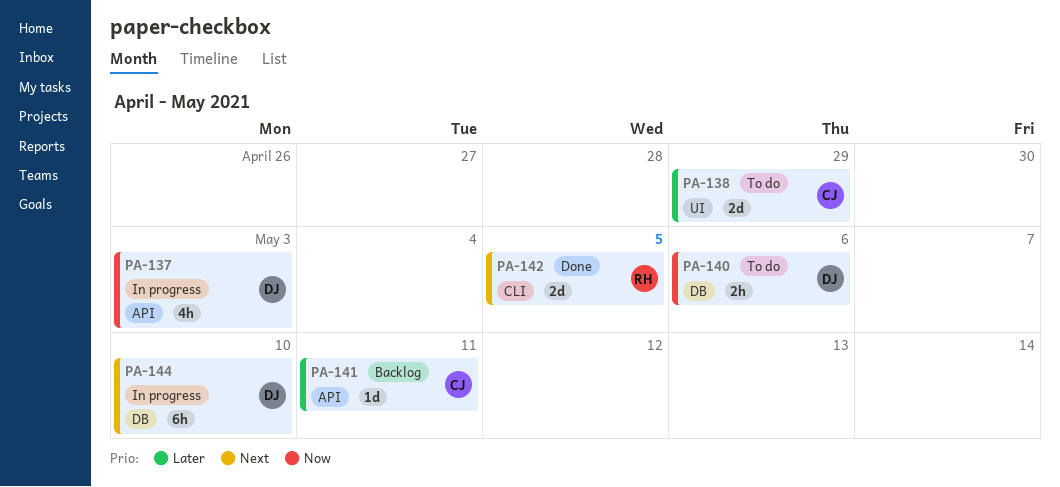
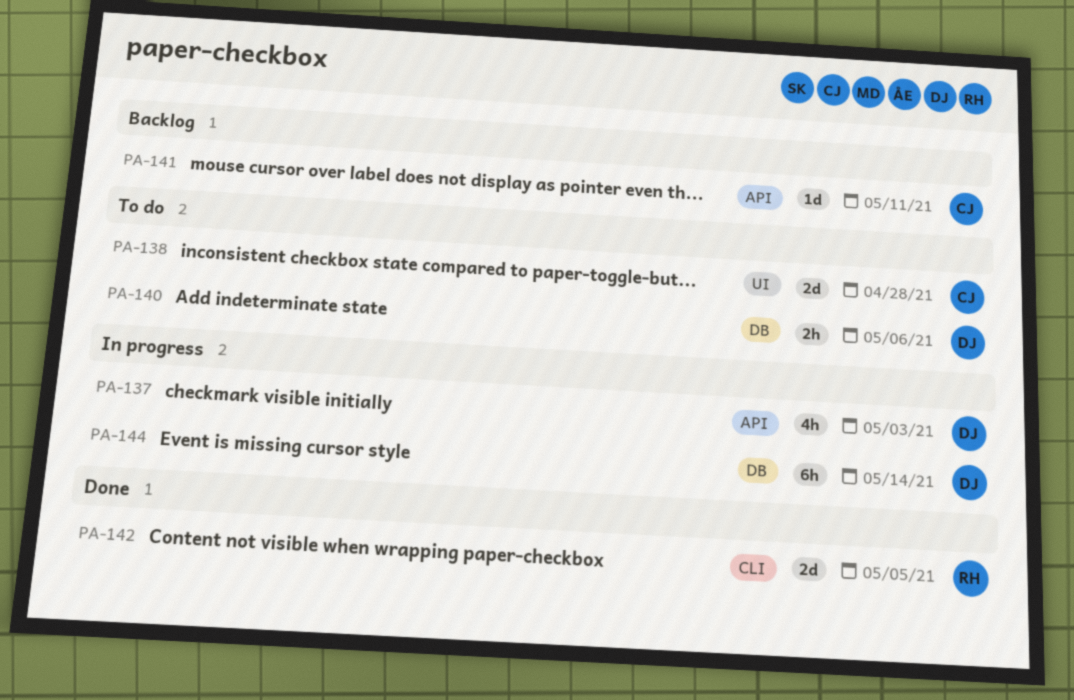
PA-138, due: Apr 29 -> Apr 28
PA-144, due: May 10 -> May 14

